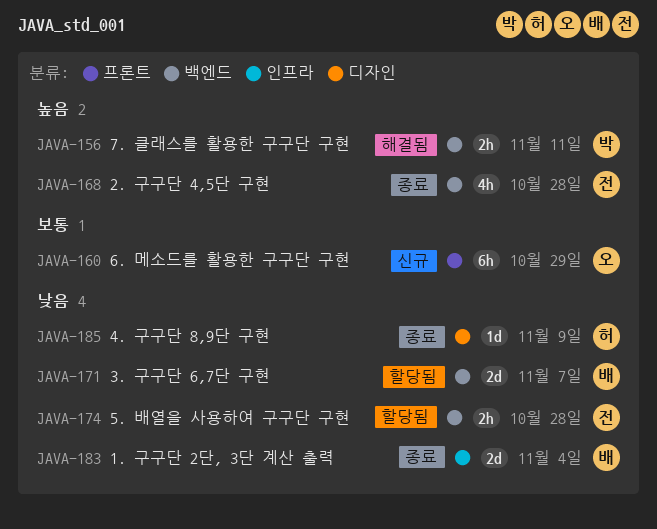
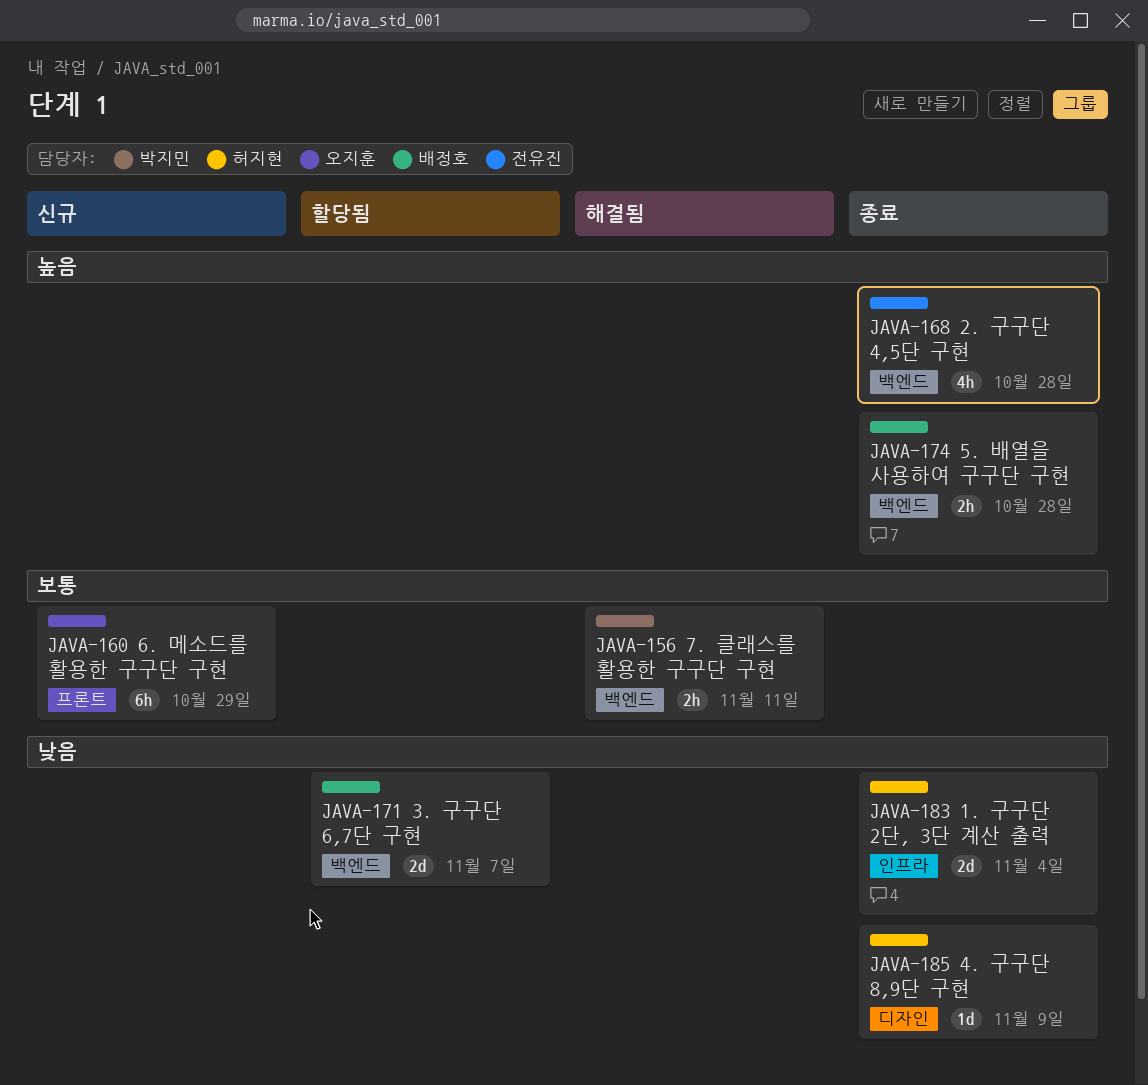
JAVA-156, priority: 높음 -> 보통
JAVA-174, status: 할당됨 -> 종료
JAVA-174, owner: 전유진 -> 배정호
JAVA-174, priority: 낮음 -> 높음
JAVA-183, owner: 배정호 -> 허지현

